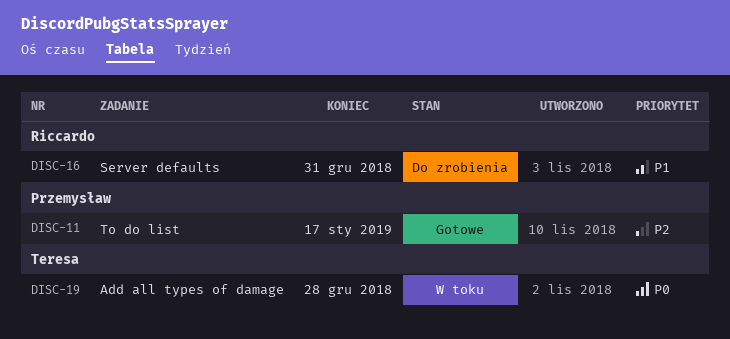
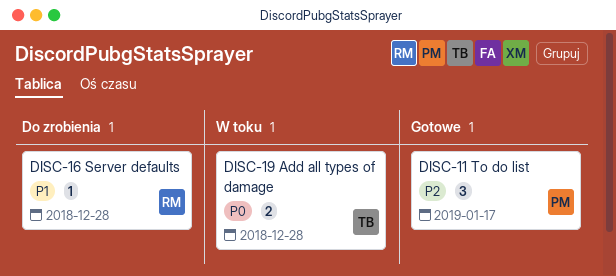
DISC-16, due: Dec 31 -> Dec 28

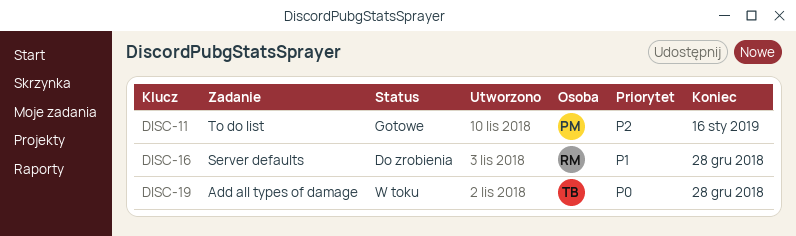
DISC-11, due: Jan 17 -> Jan 16

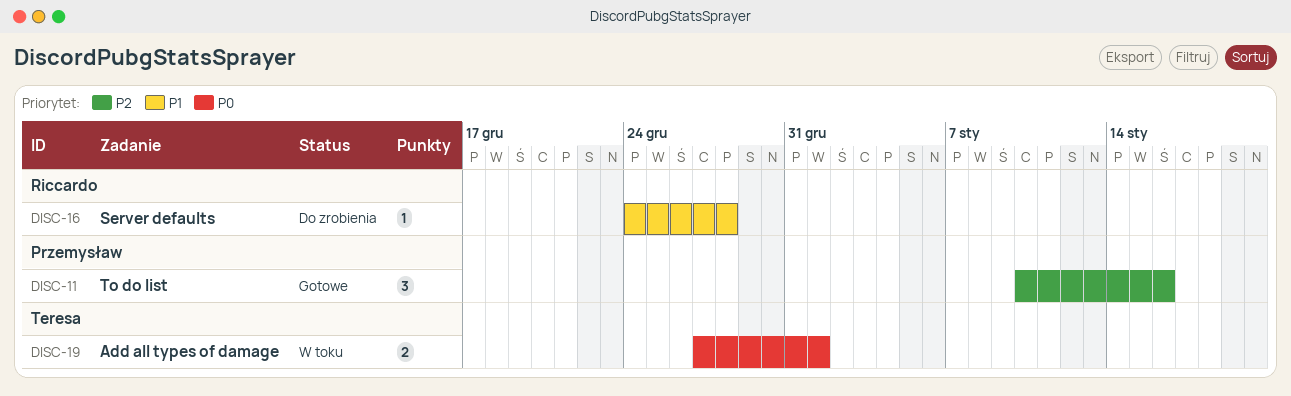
DISC-19, due: Dec 28 -> Jan 1

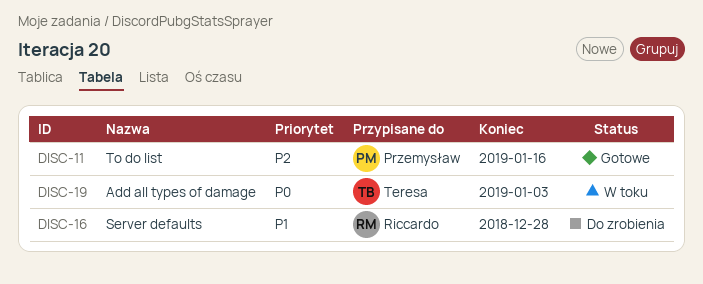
DISC-19, due: Jan 1 -> Jan 3

